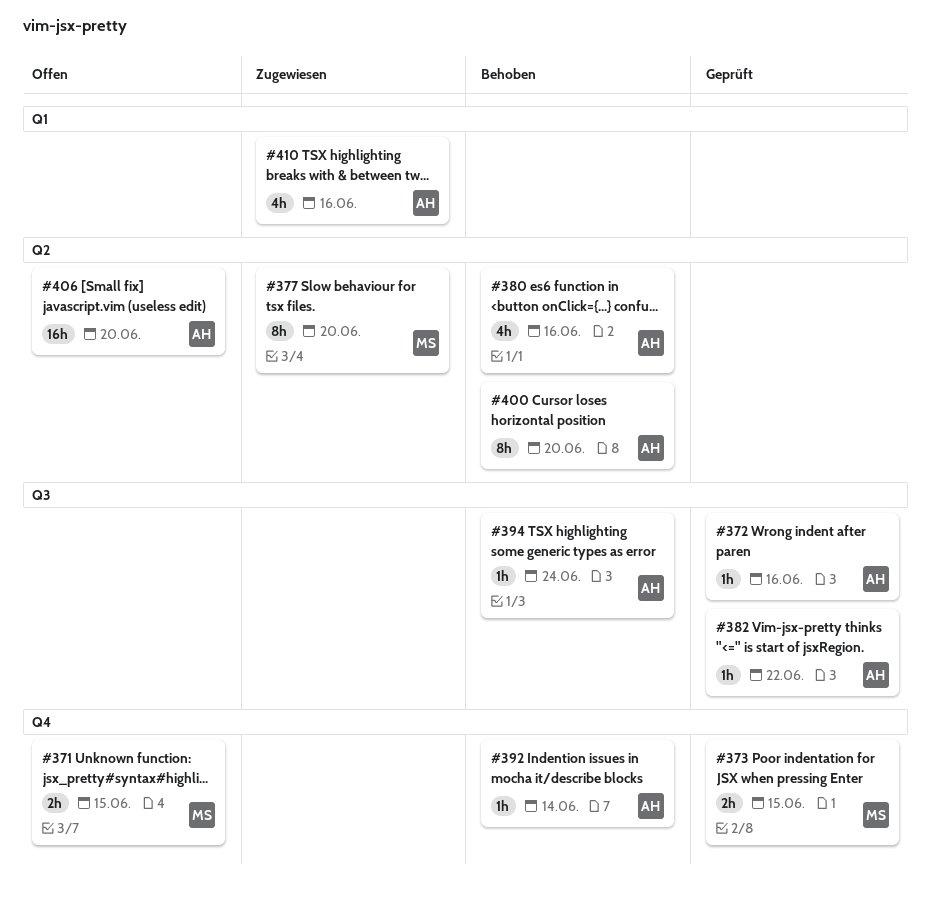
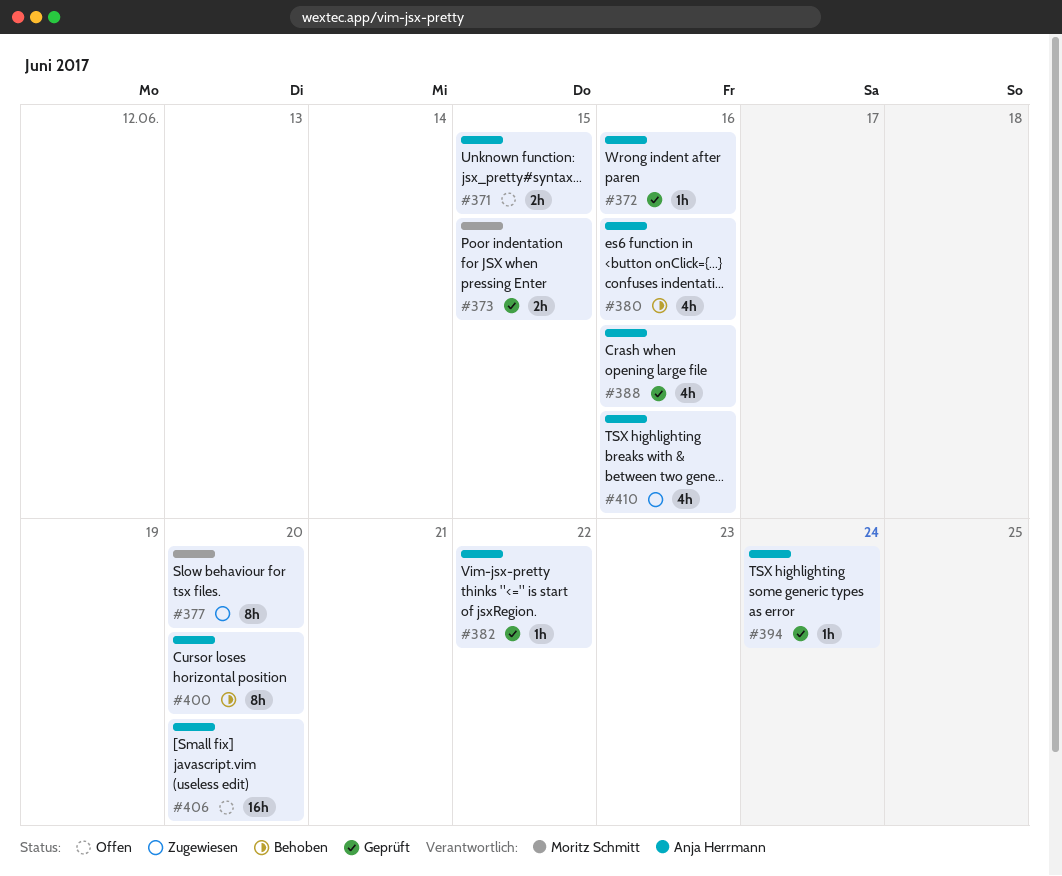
#371, owner: Moritz Schmitt -> Anja Herrmann
#388: none -> present
#392: present -> none
#394, status: Behoben -> Geprüft

